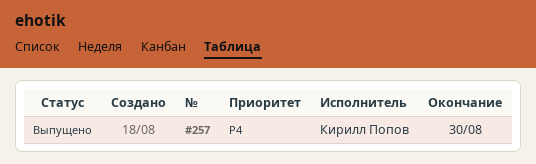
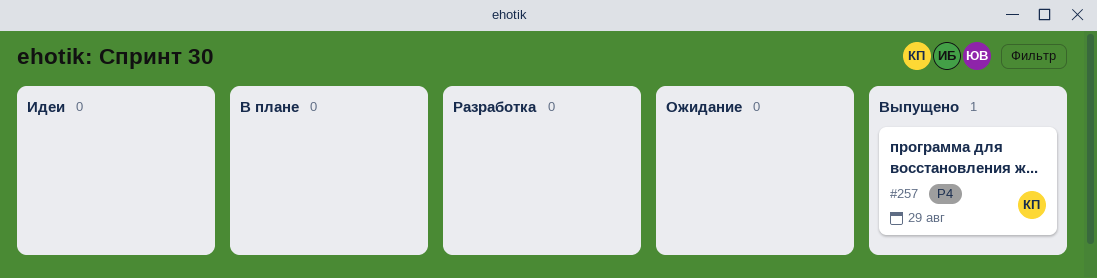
#257, due: Aug 30 -> Aug 29

